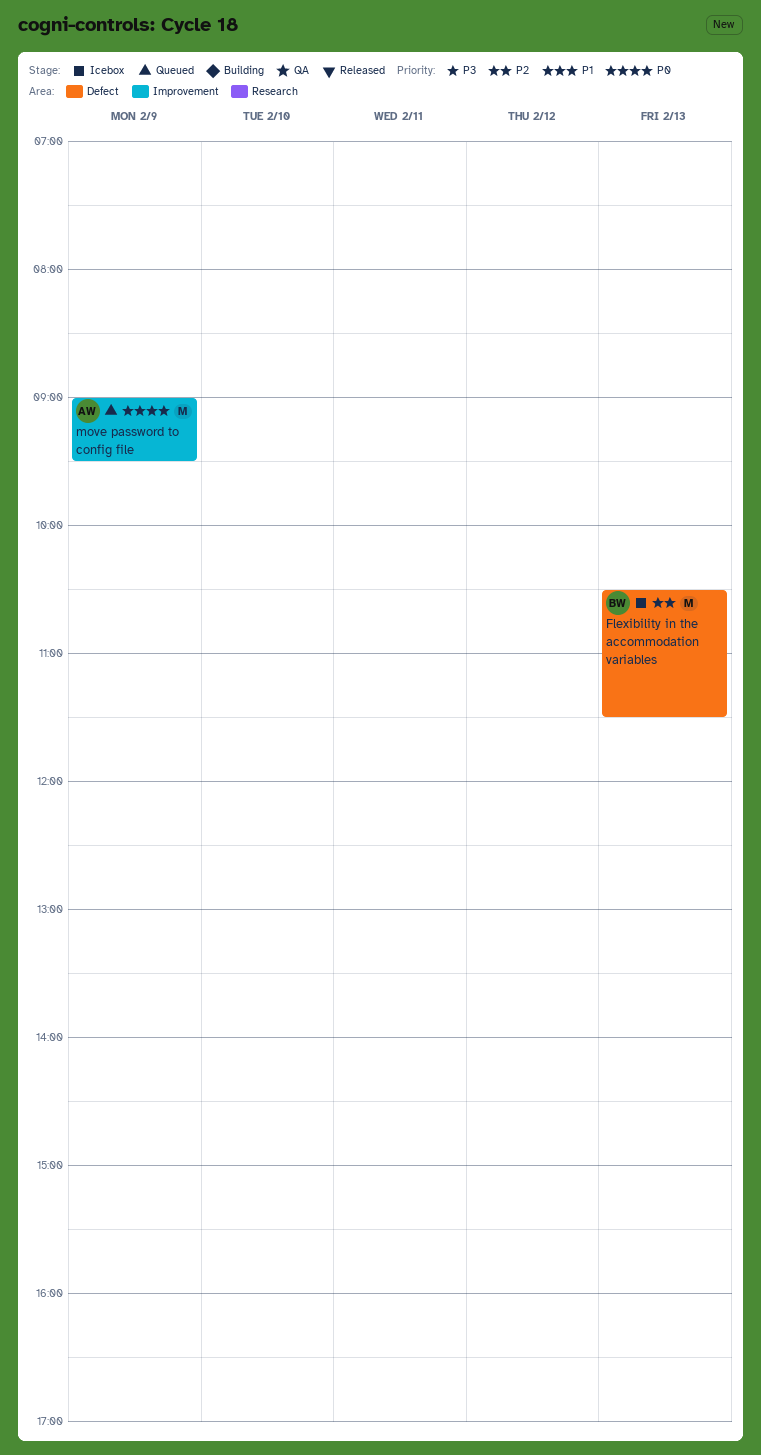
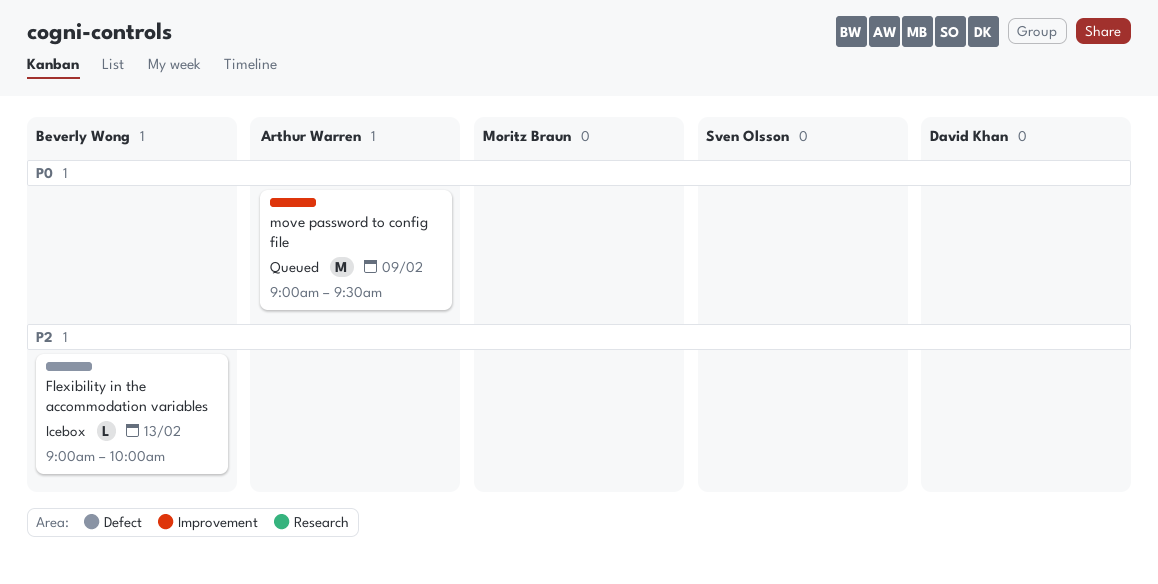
Flexibility in the accommodation variables, estimate: M -> L
Flexibility in the accommodation variables, begins: 10:30 -> 09:00
Flexibility in the accommodation variables, ends: 11:30 -> 10:00

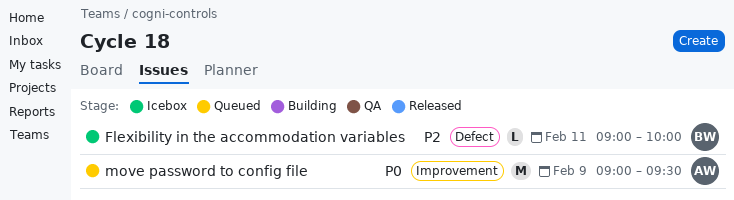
Flexibility in the accommodation variables, day: Feb 13 -> Feb 11

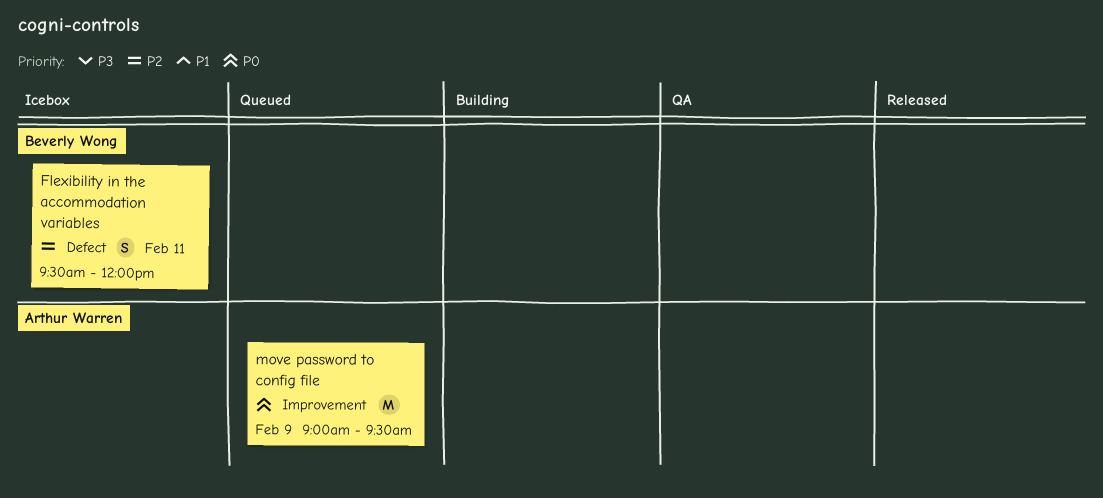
Flexibility in the accommodation variables, estimate: L -> S
Flexibility in the accommodation variables, begins: 09:00 -> 09:30
Flexibility in the accommodation variables, ends: 10:00 -> 12:00

